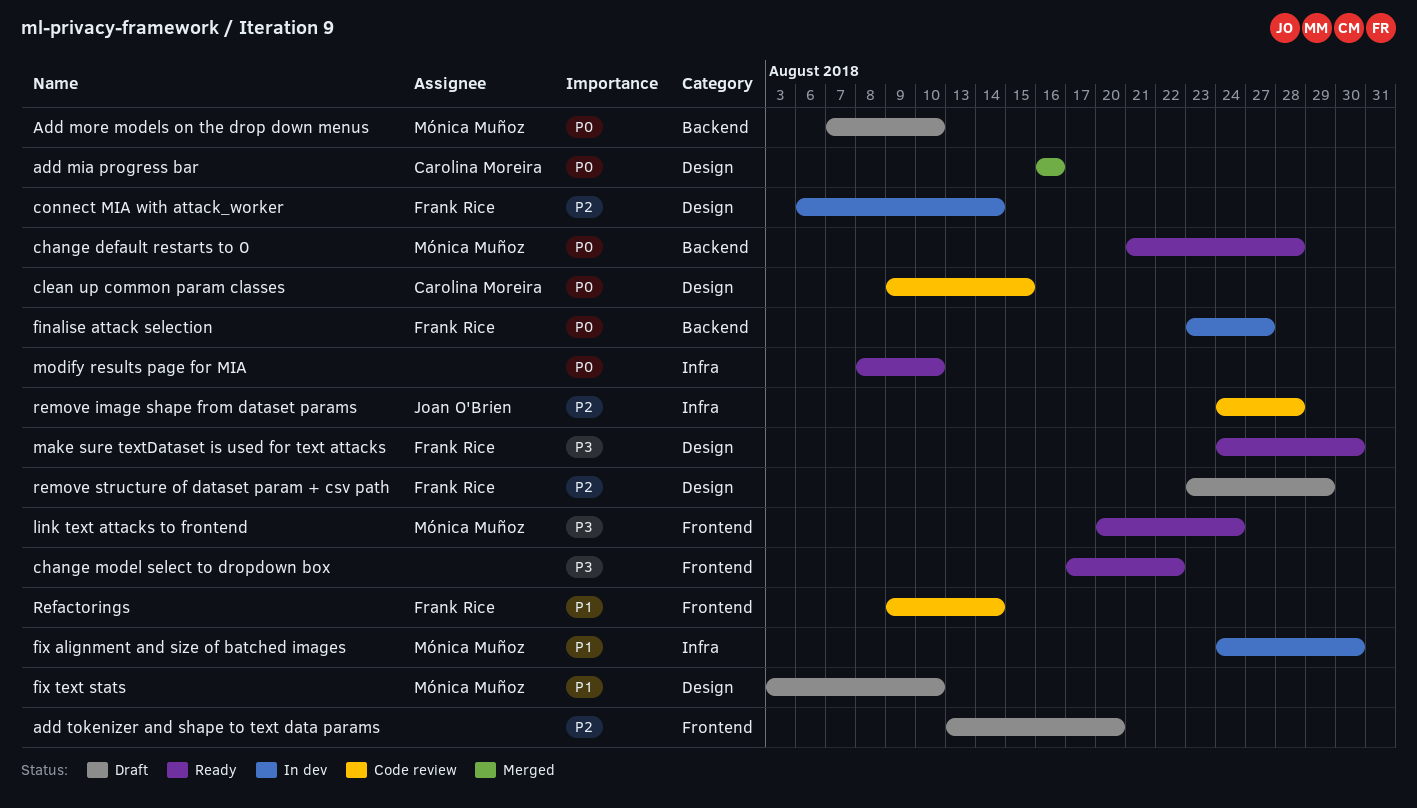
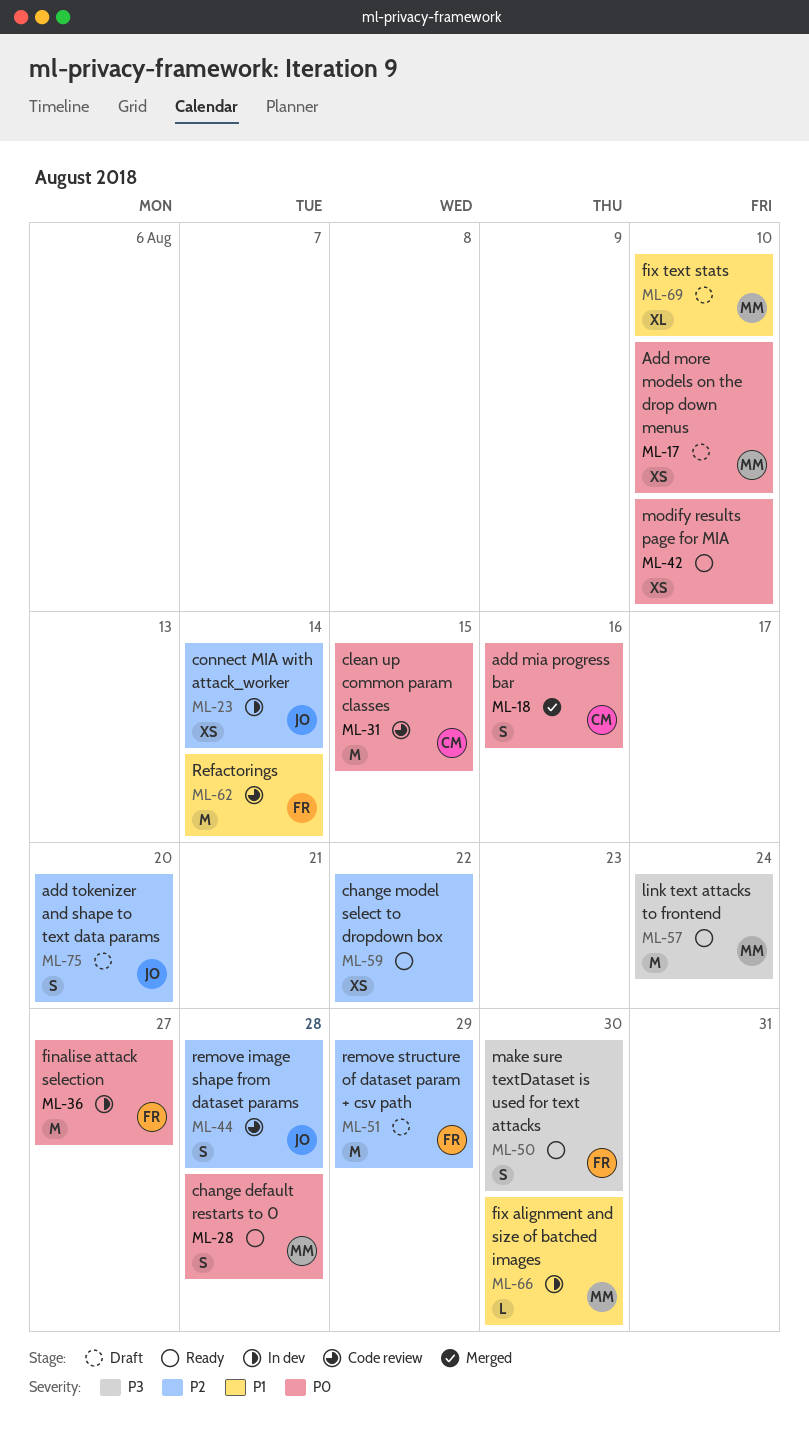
add tokenizer and shape to text data params, owner: none -> Joan O'Brien
change model select to dropdown box, priority: P3 -> P2
connect MIA with attack_worker, owner: Frank Rice -> Joan O'Brien

